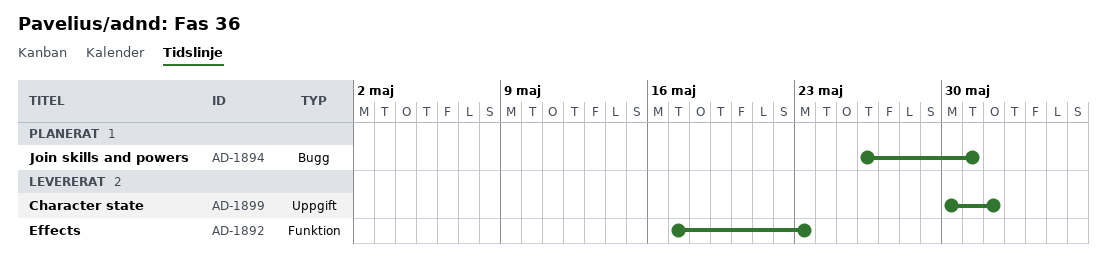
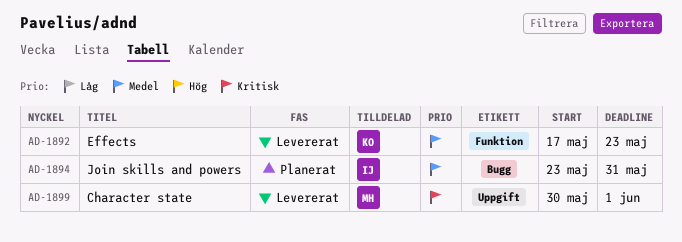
AD-1894, start: May 26 -> May 23

